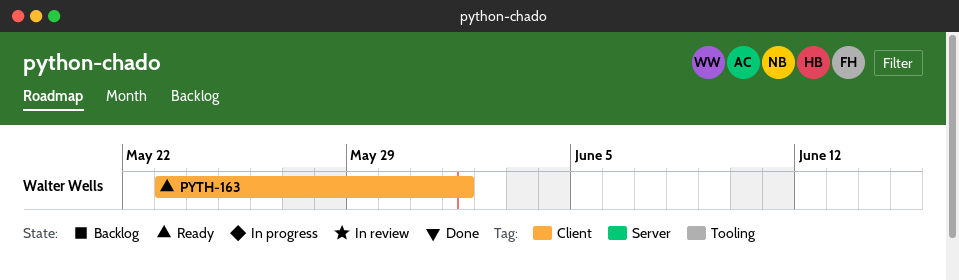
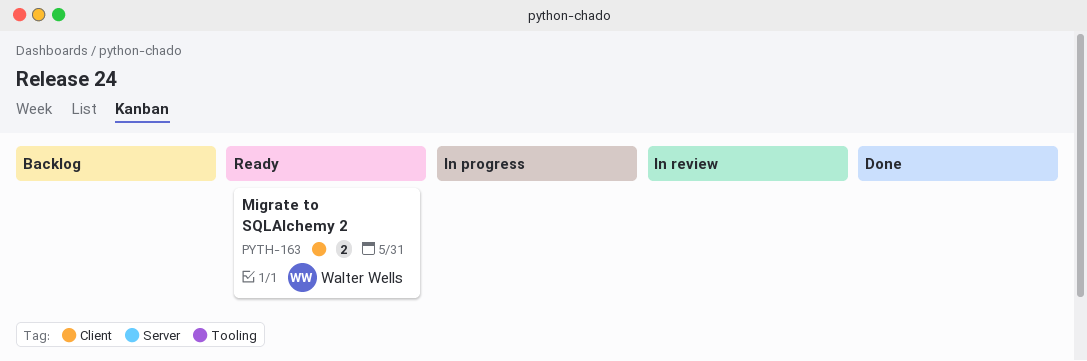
PYTH-163, due: Jun 1 -> May 31

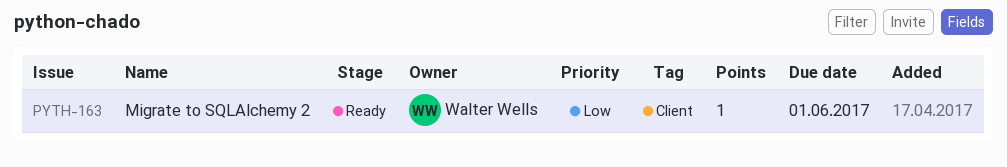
PYTH-163, estimate: 2 -> 1
PYTH-163, due: May 31 -> Jun 1

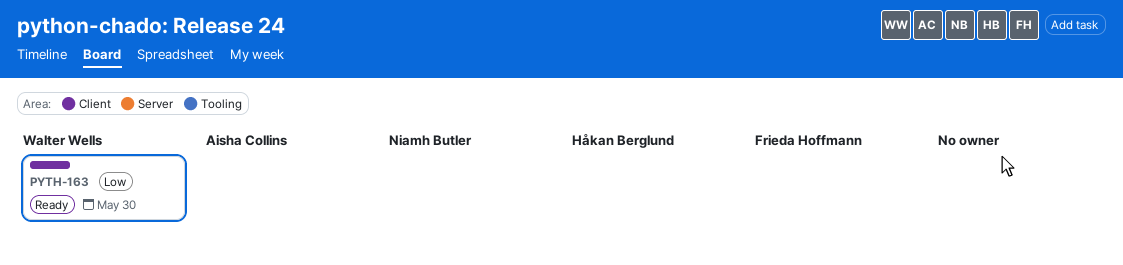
PYTH-163, due: Jun 1 -> May 30

